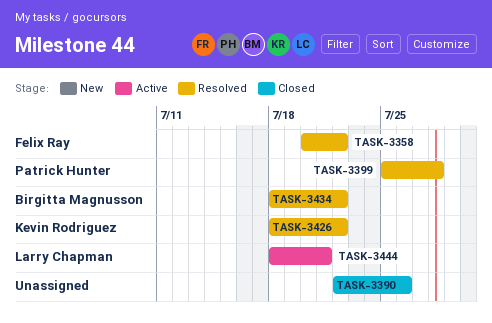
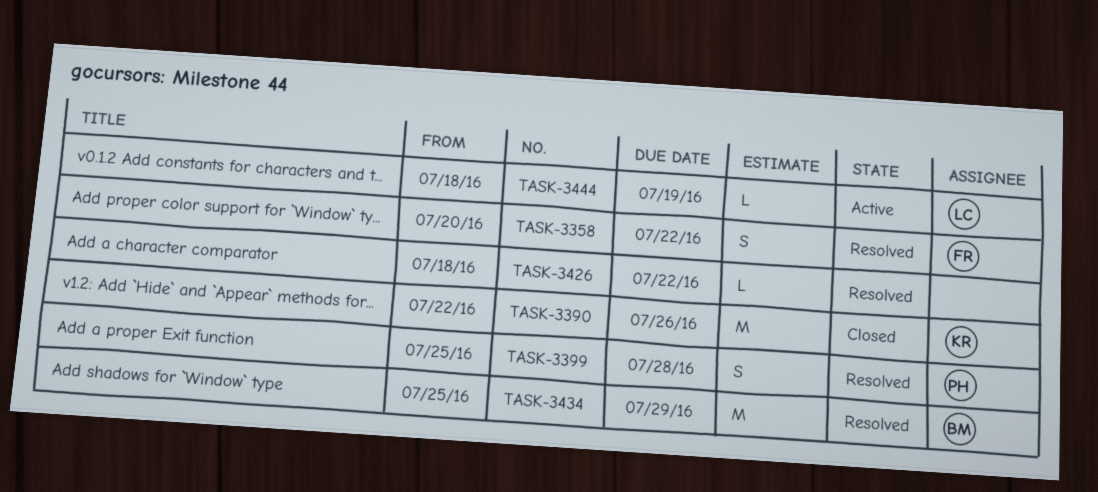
TASK-3390, owner: none -> Kevin Rodriguez
TASK-3426, owner: Kevin Rodriguez -> none
TASK-3434, start: Jul 18 -> Jul 25
TASK-3434, due: Jul 22 -> Jul 29
TASK-3444, due: Jul 21 -> Jul 19

